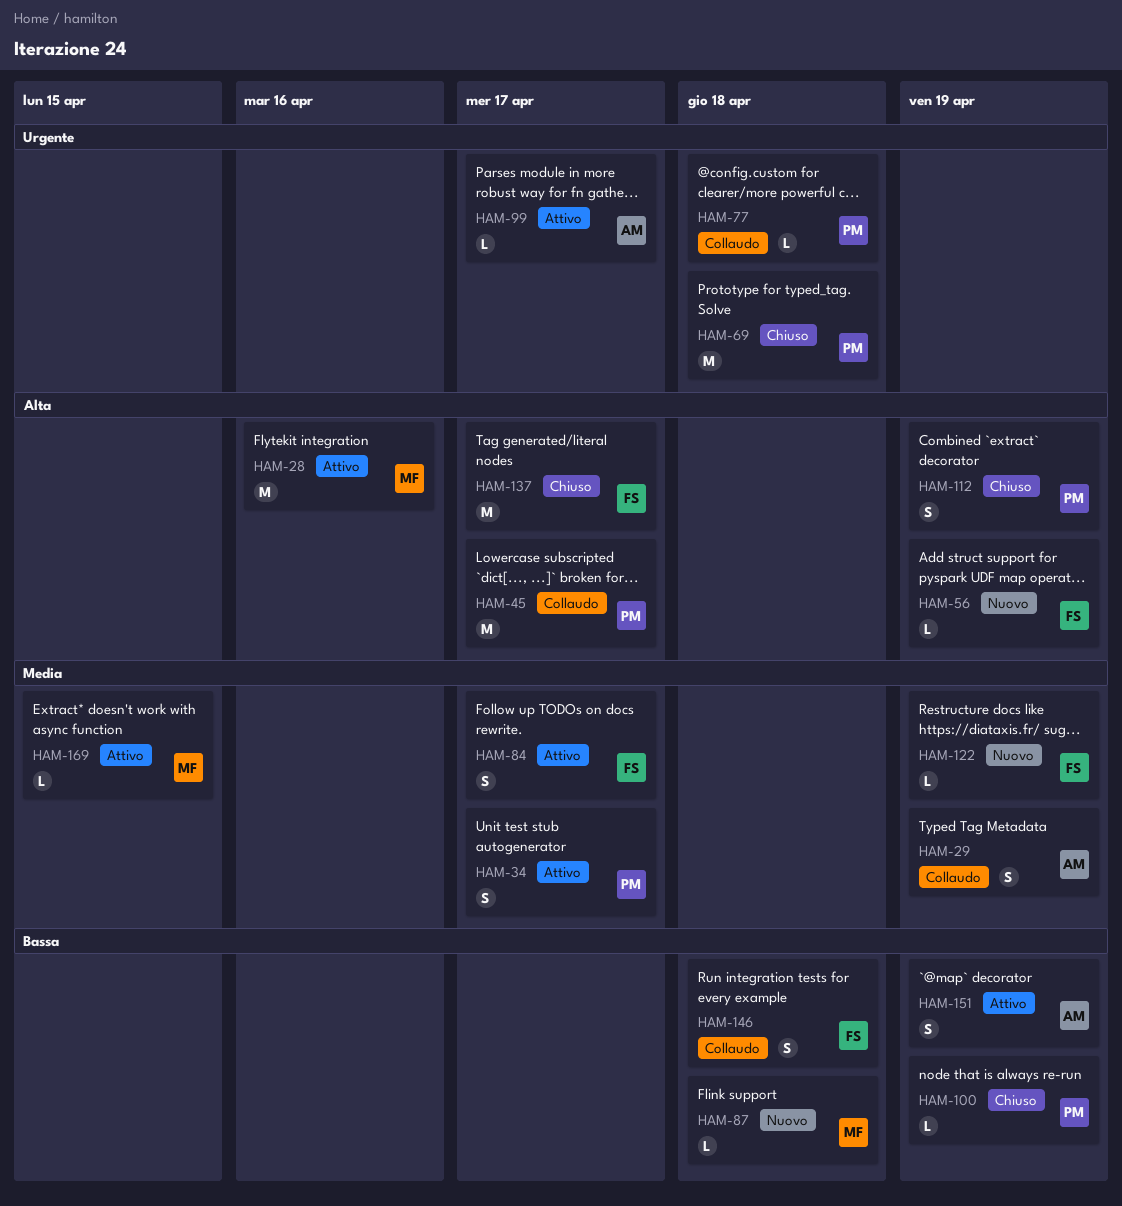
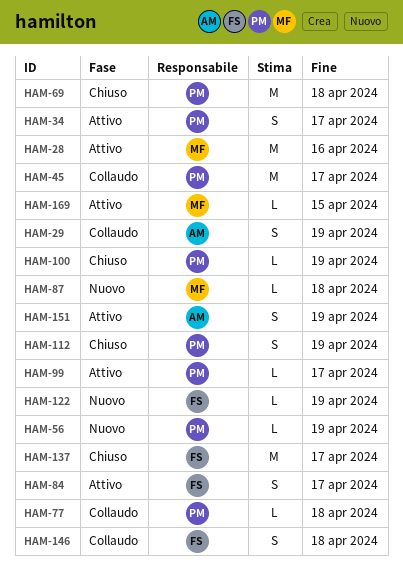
HAM-56, owner: FS -> PM
HAM-99, owner: AM -> PM

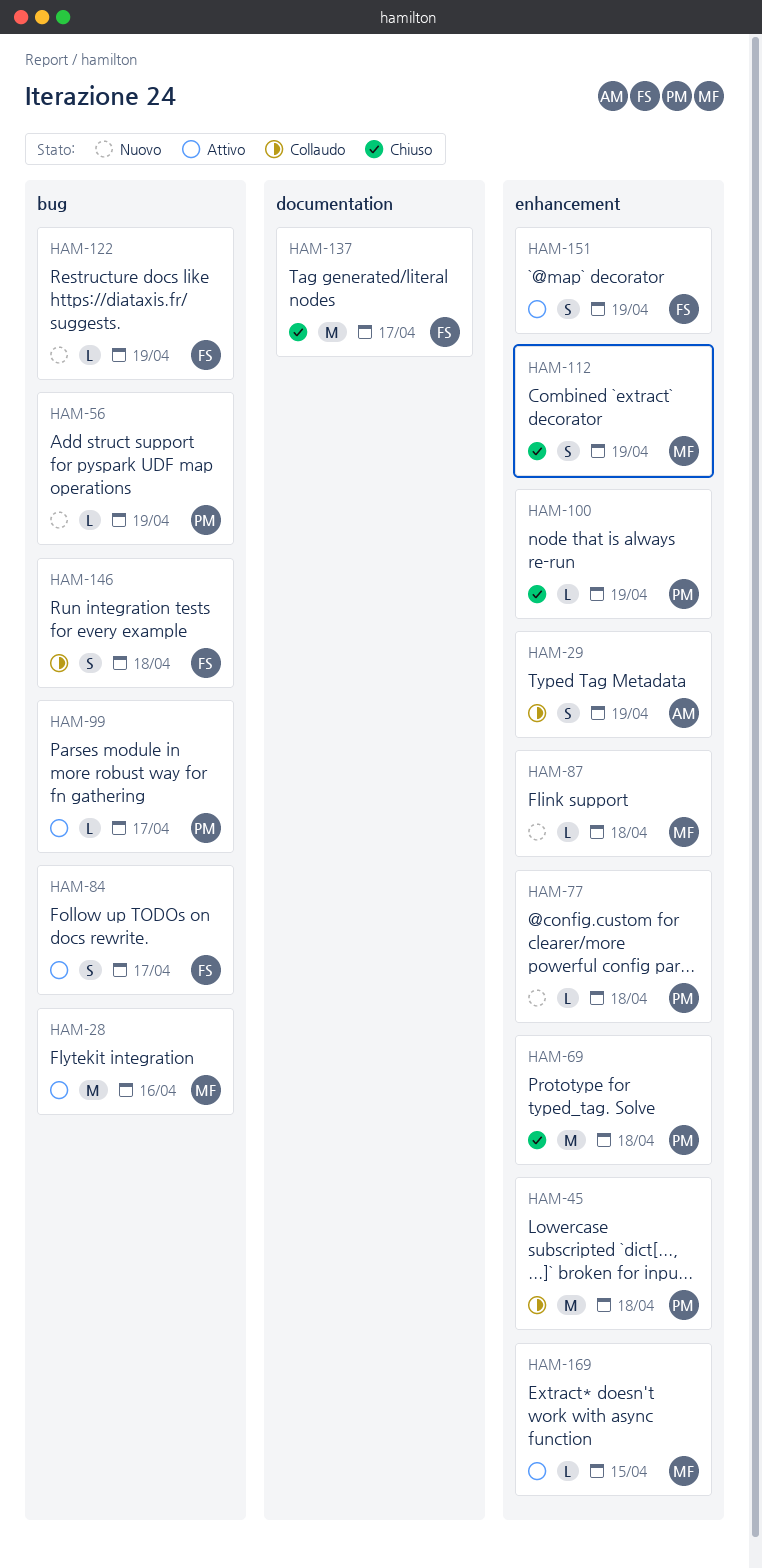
HAM-34: present -> none
HAM-45, due: Apr 17 -> Apr 18
HAM-77, status: Collaudo -> Nuovo
HAM-112, owner: PM -> MF
HAM-151, owner: AM -> FS

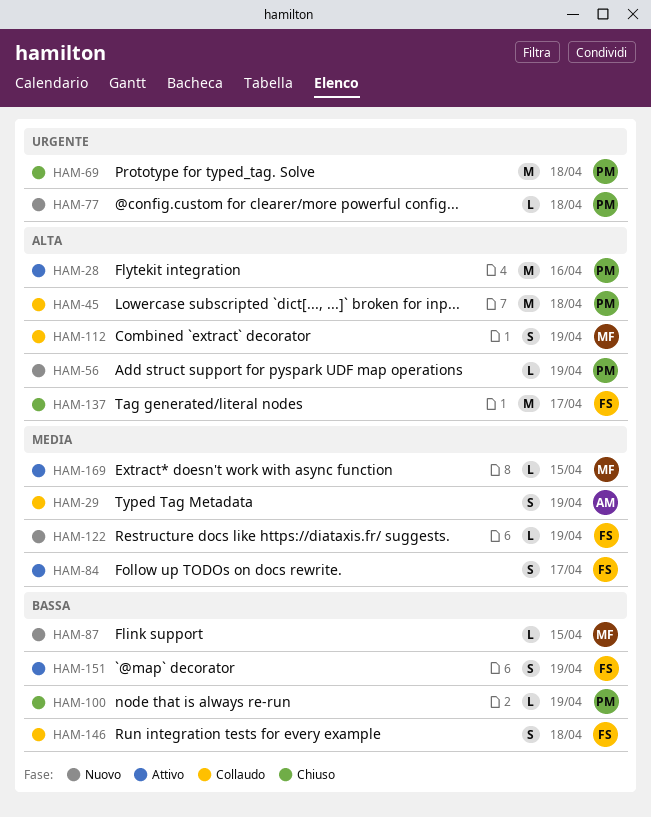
HAM-28, owner: MF -> PM
HAM-87, due: Apr 18 -> Apr 15
HAM-99: present -> none
HAM-112, status: Chiuso -> Collaudo

